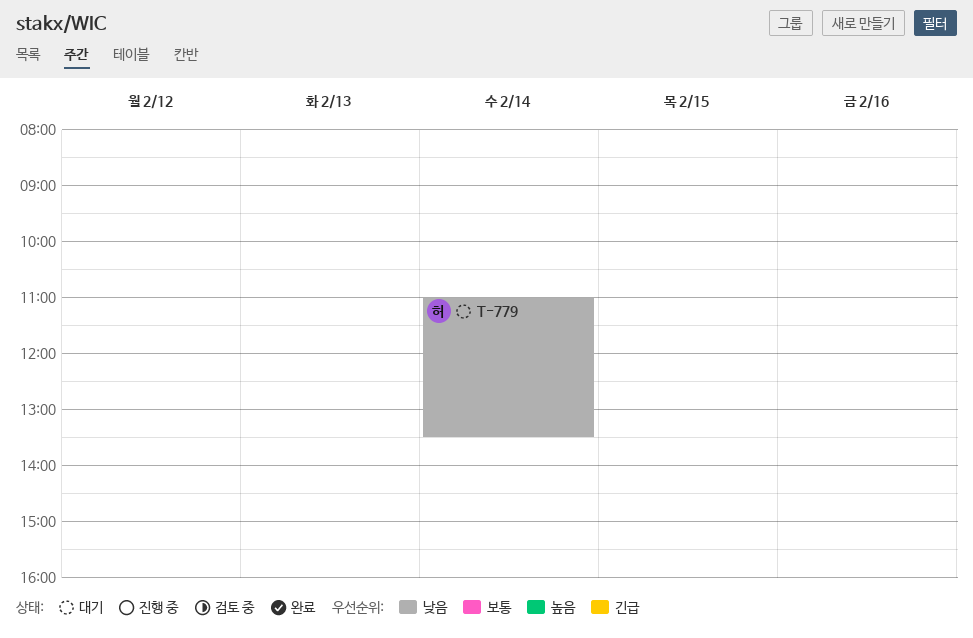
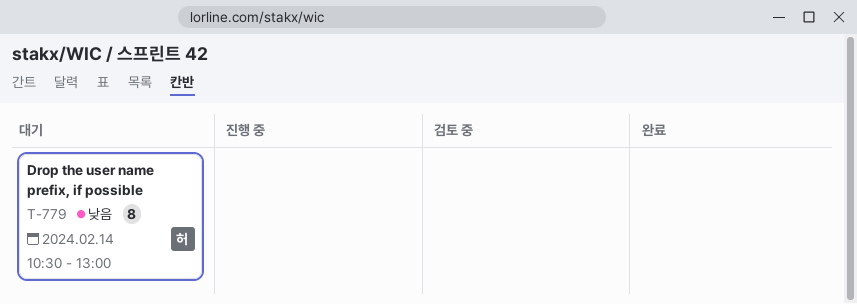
T-779, begins: 11:00 -> 10:30
T-779, ends: 13:30 -> 13:00

